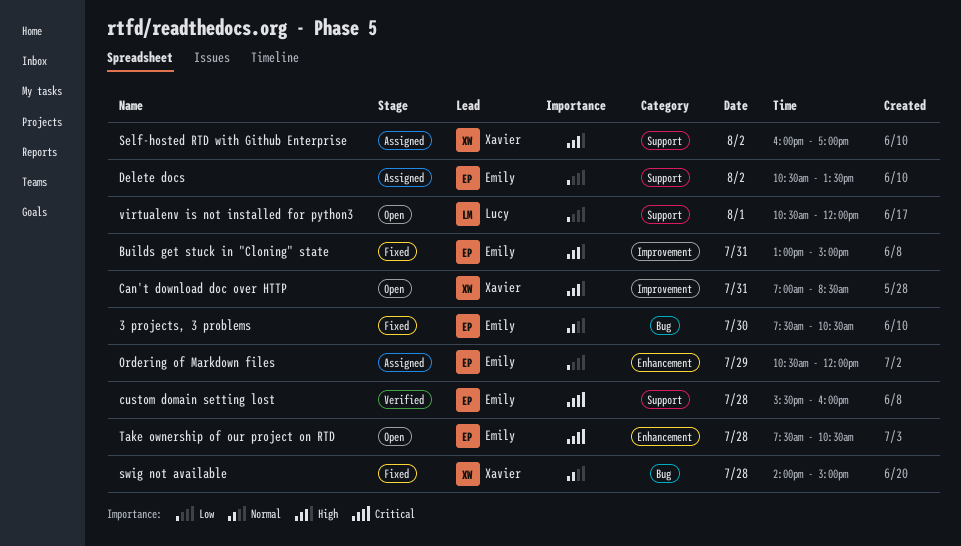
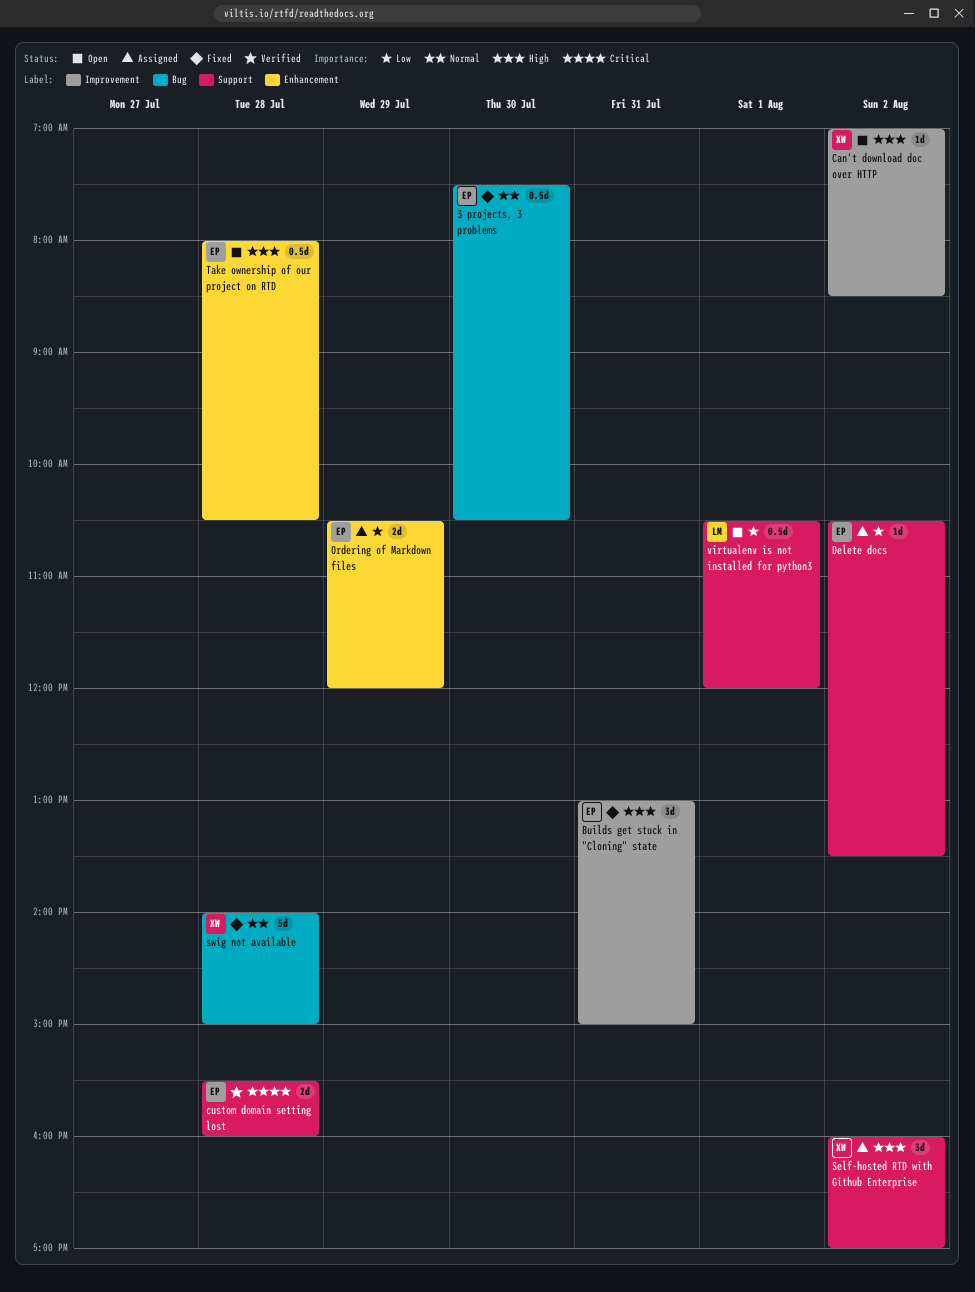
Can't download doc over HTTP, day: Jul 31 -> Aug 2
Take ownership of our project on RTD, priority: Critical -> High
Take ownership of our project on RTD, begins: 07:30 -> 08:00

